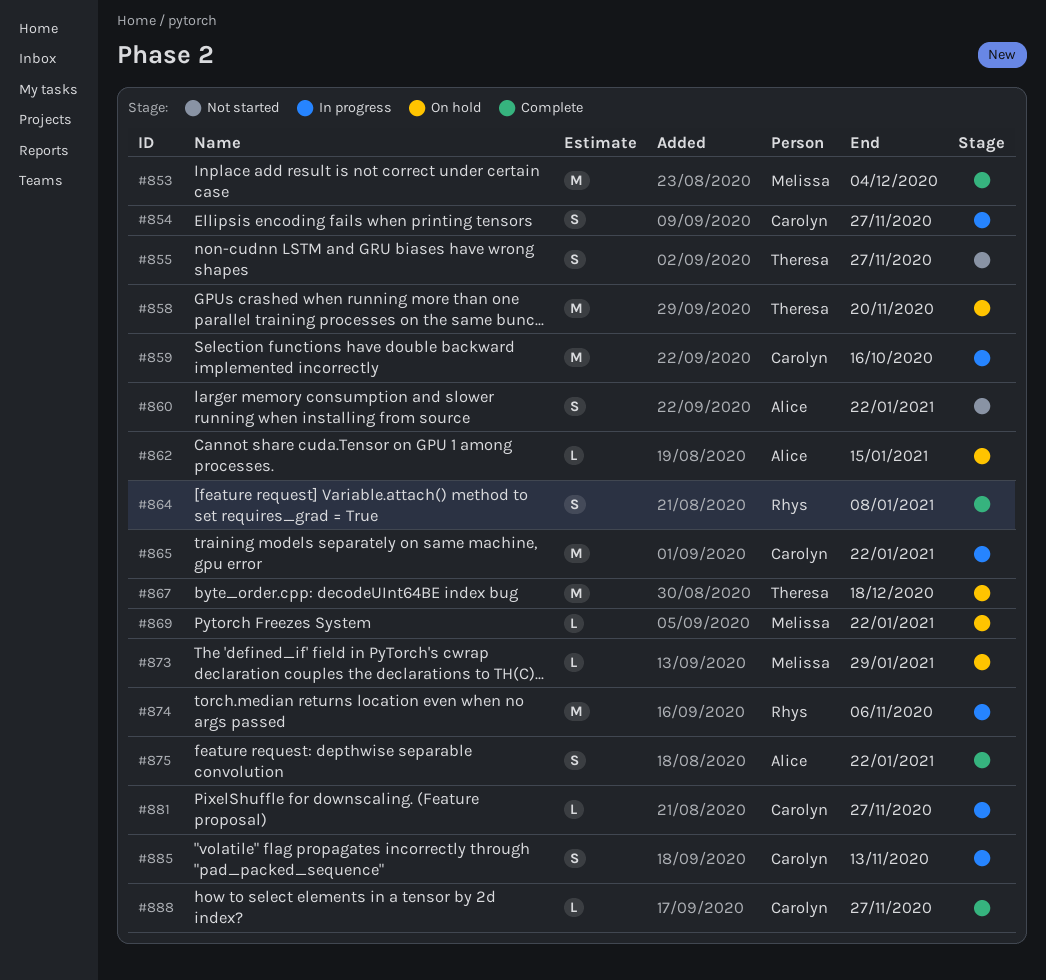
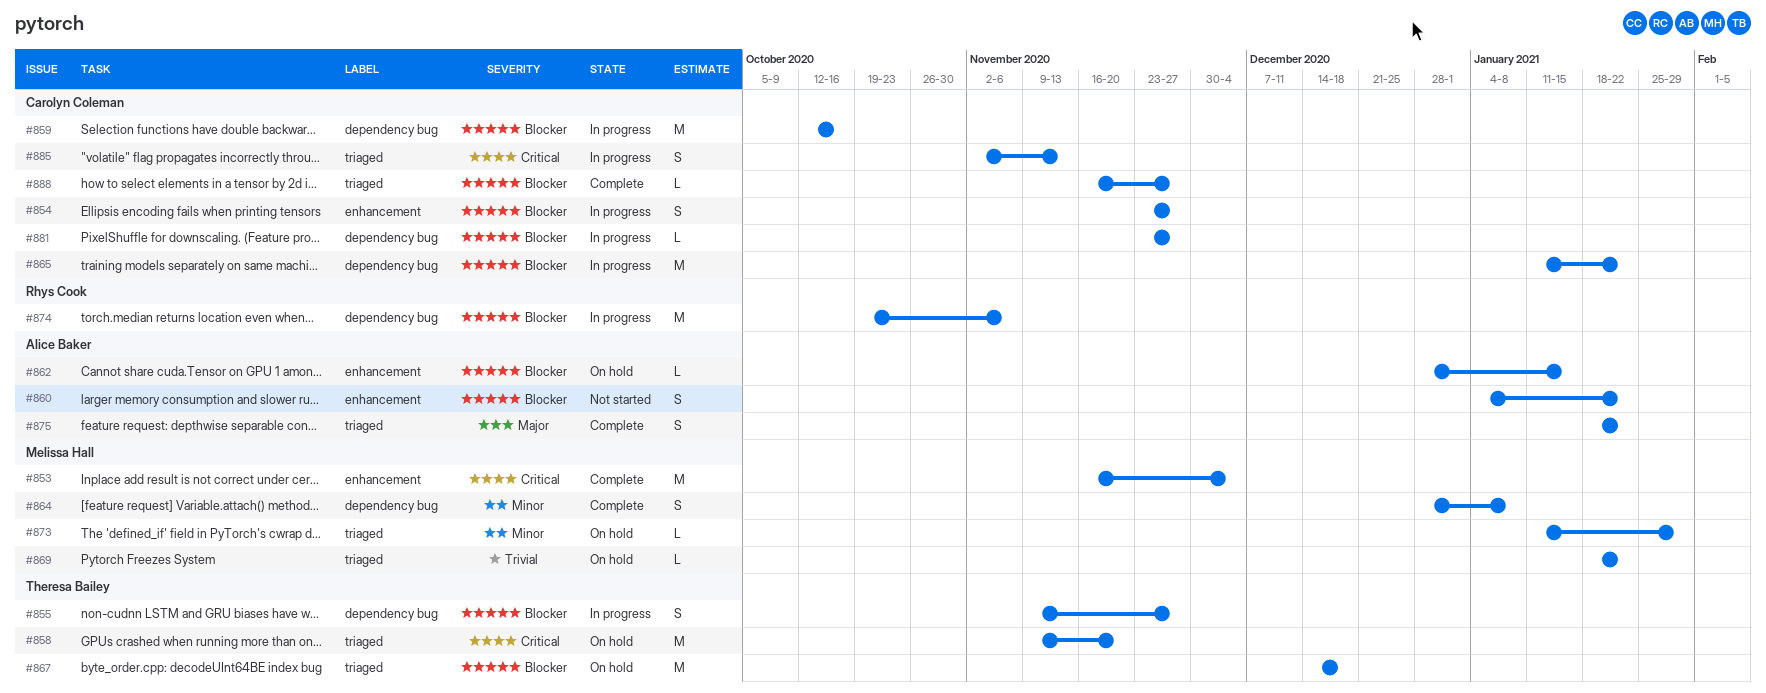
#855, status: Not started -> In progress
#864, owner: Rhys Cook -> Melissa Hall

